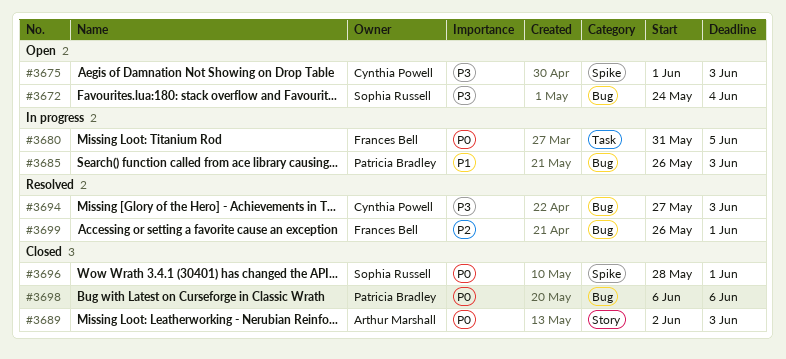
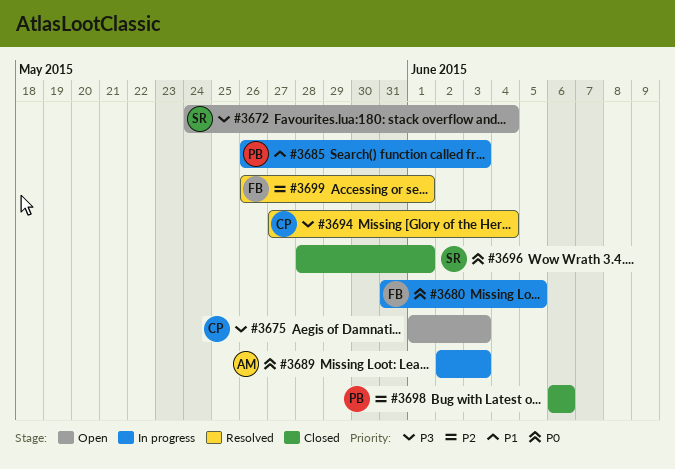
#3689, status: Closed -> In progress
#3694, due: Jun 3 -> Jun 4
#3698, priority: P0 -> P2

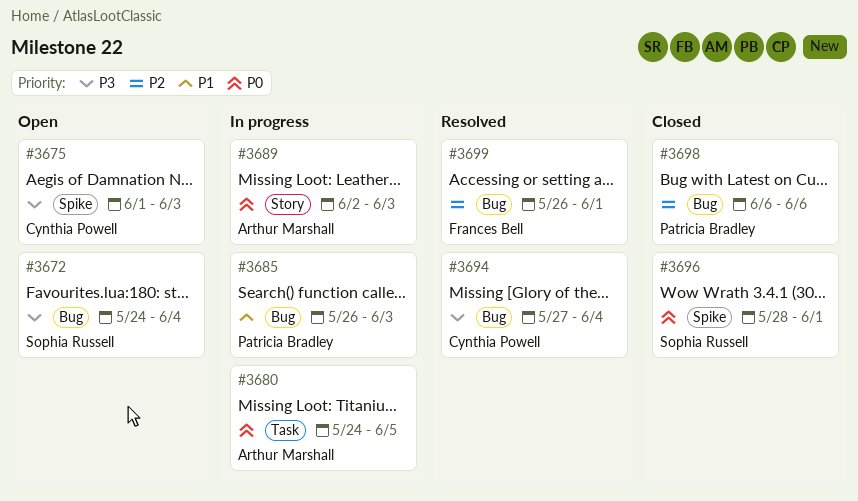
#3680, owner: Frances Bell -> Arthur Marshall
#3680, start: May 31 -> May 24

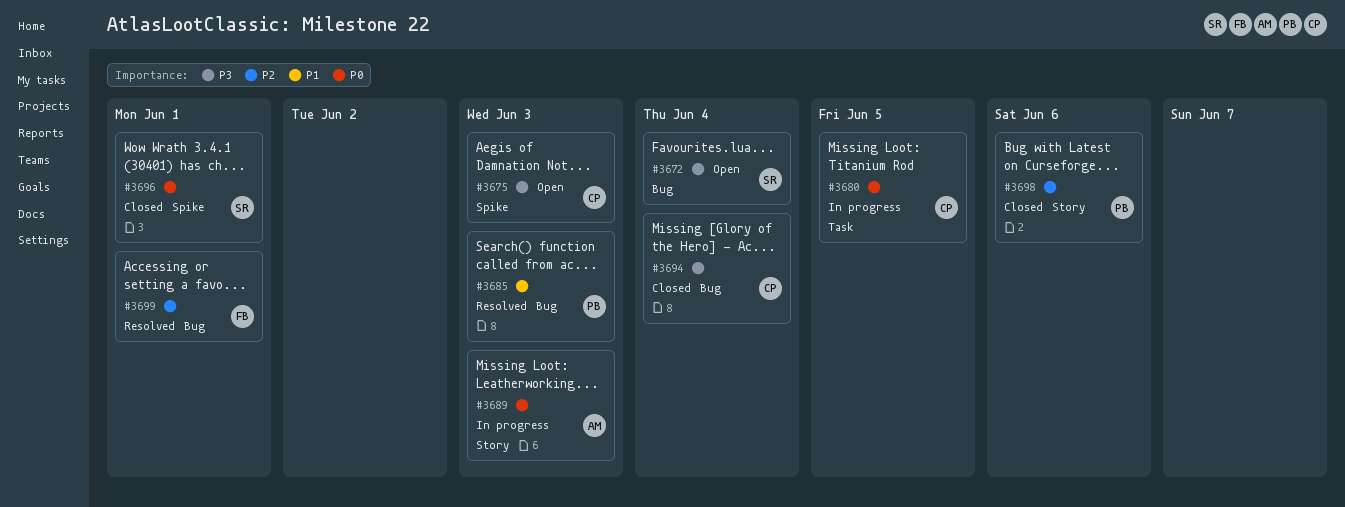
#3680, owner: Arthur Marshall -> Cynthia Powell
#3685, status: In progress -> Resolved
#3694, status: Resolved -> Closed
#3698, label: Bug -> Story

